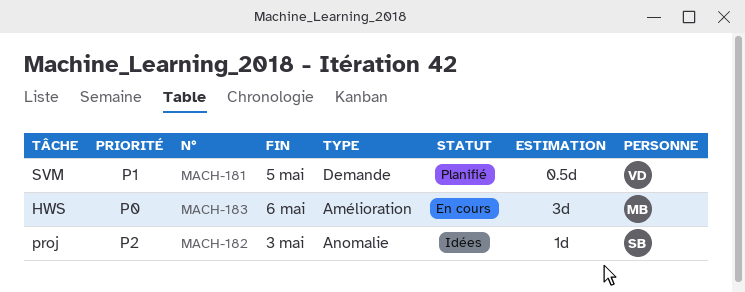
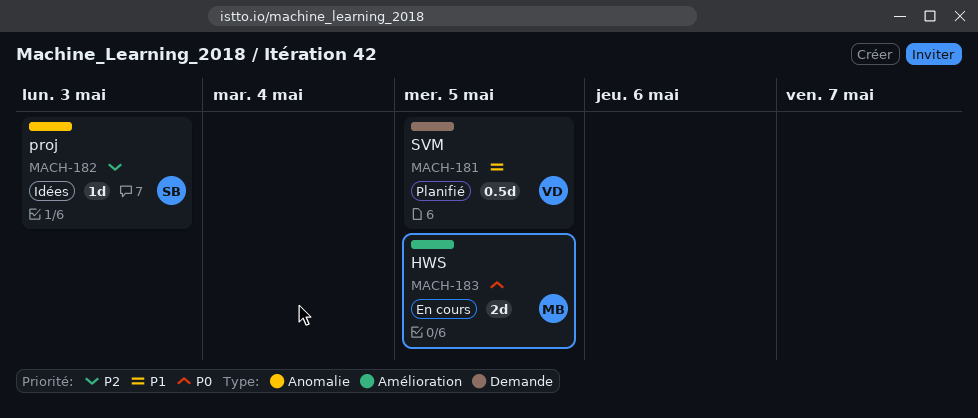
MACH-183, estimate: 3d -> 2d
MACH-183, due: May 6 -> May 5

